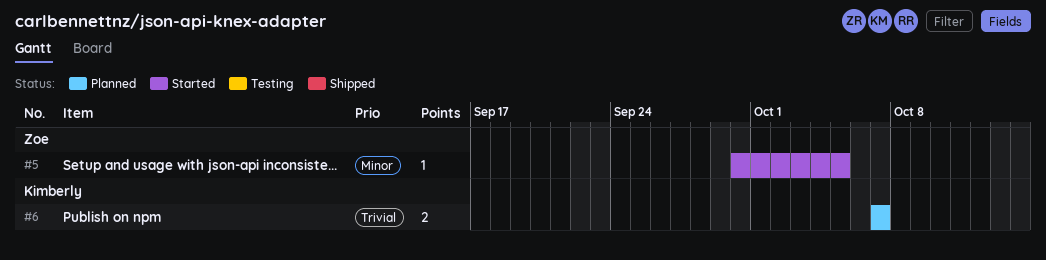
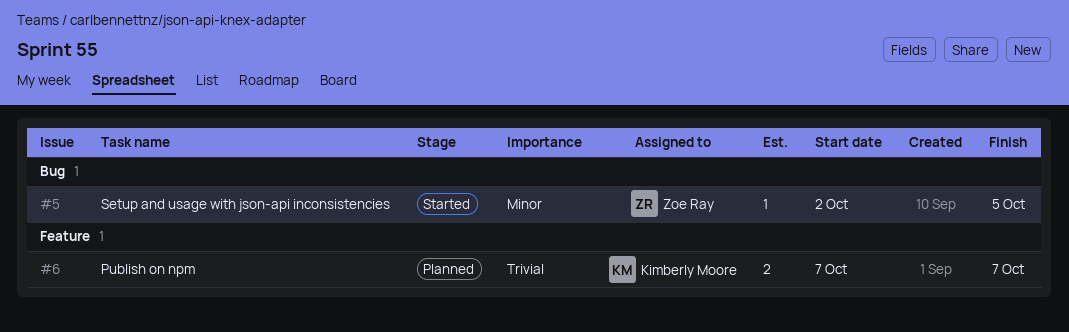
#5, start: Sep 30 -> Oct 2

